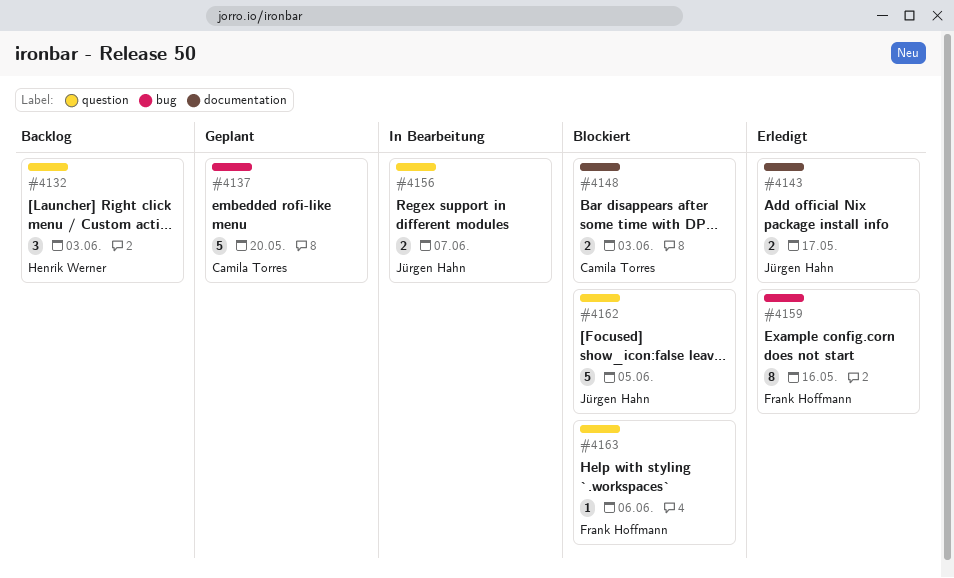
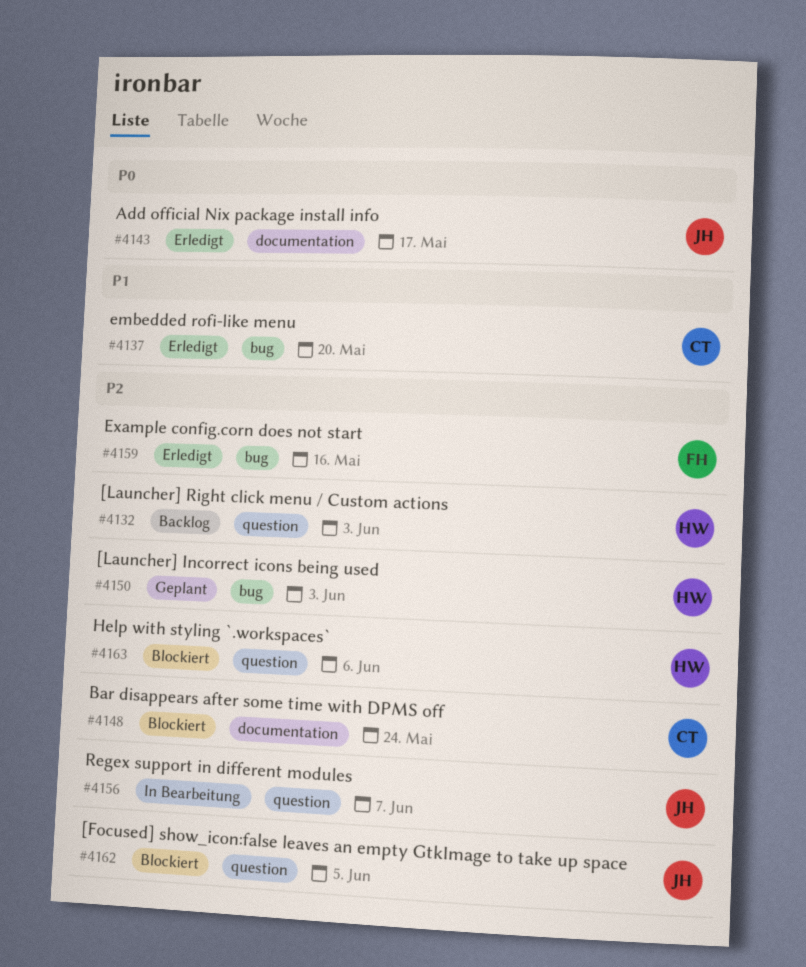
#4137, status: Geplant -> Erledigt
#4148, due: Jun 3 -> May 24
#4150: none -> present
#4163, owner: Frank Hoffmann -> Henrik Werner

